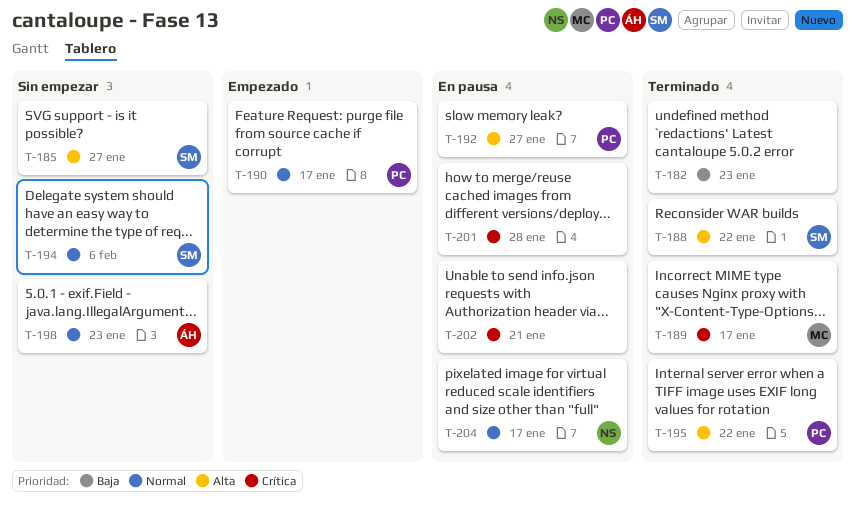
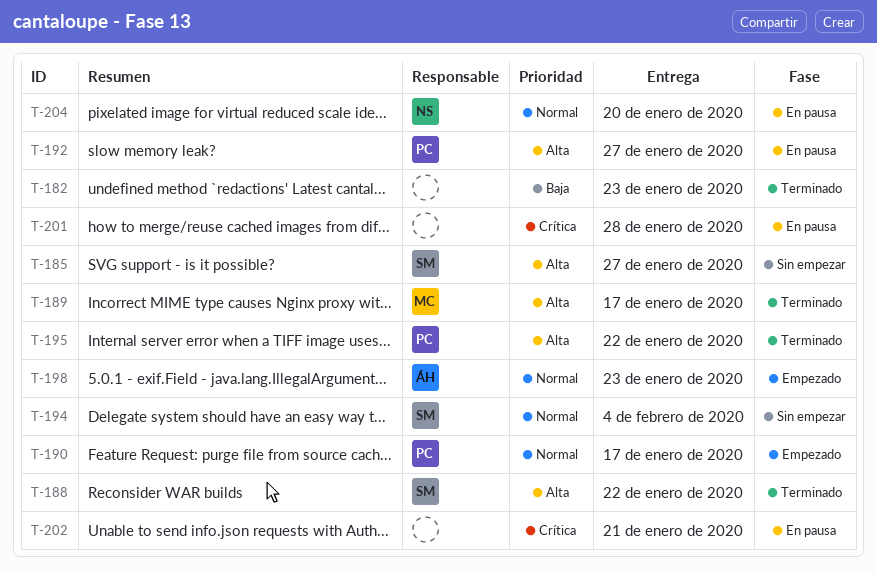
T-189, priority: Crítica -> Alta
T-194, due: Feb 6 -> Feb 4
T-198, status: Sin empezar -> Empezado
T-204, due: Jan 17 -> Jan 20

